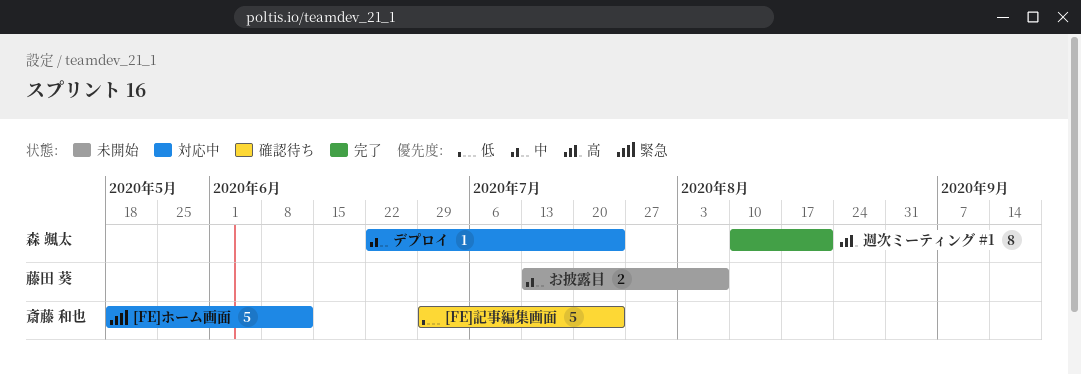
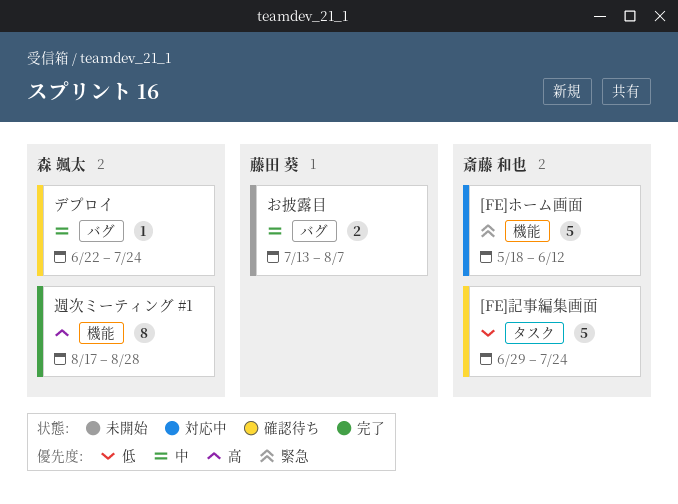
デプロイ, status: 対応中 -> 確認待ち
週次ミーティング #1, start: Aug 10 -> Aug 17
週次ミーティング #1, due: Aug 21 -> Aug 28

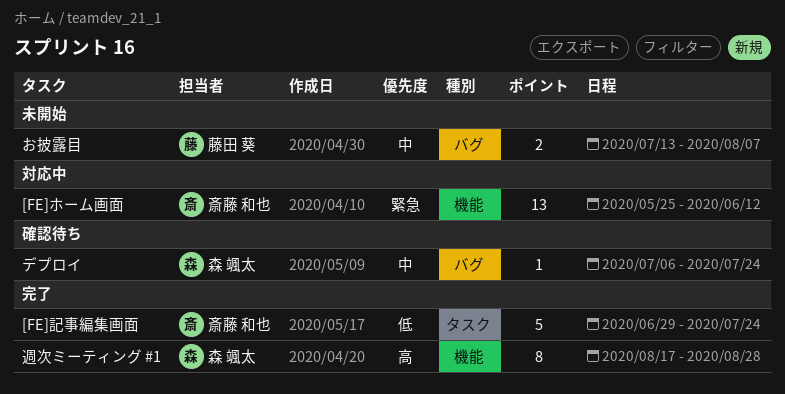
[FE]ホーム画面, estimate: 5 -> 13
[FE]ホーム画面, start: May 18 -> May 25
[FE]記事編集画面, status: 確認待ち -> 完了
デプロイ, start: Jun 22 -> Jul 6

